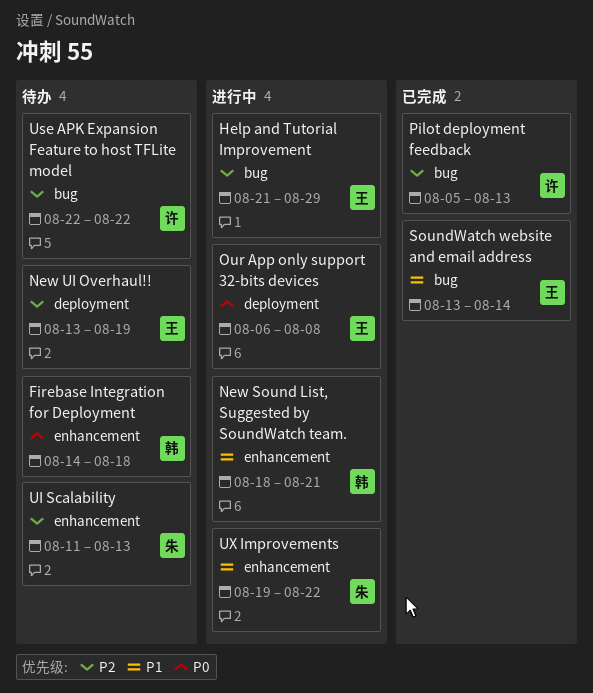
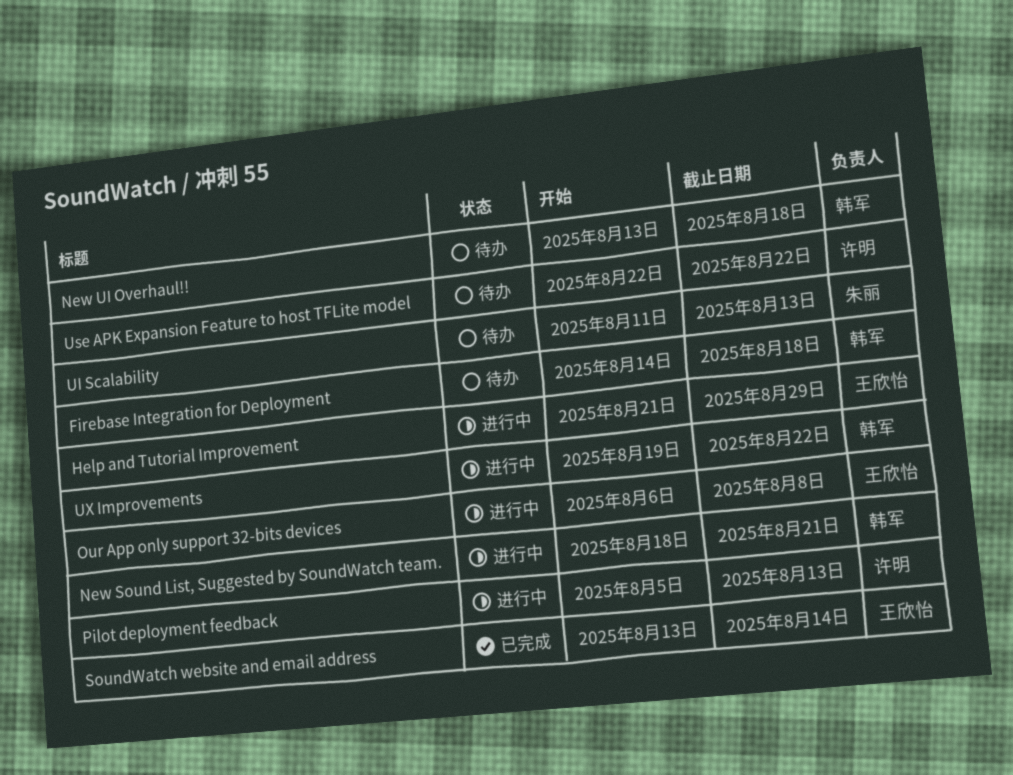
New UI Overhaul!!, owner: 王欣怡 -> 韩军
New UI Overhaul!!, due: Aug 19 -> Aug 18
Pilot deployment feedback, status: 已完成 -> 进行中
UX Improvements, owner: 朱丽 -> 韩军

